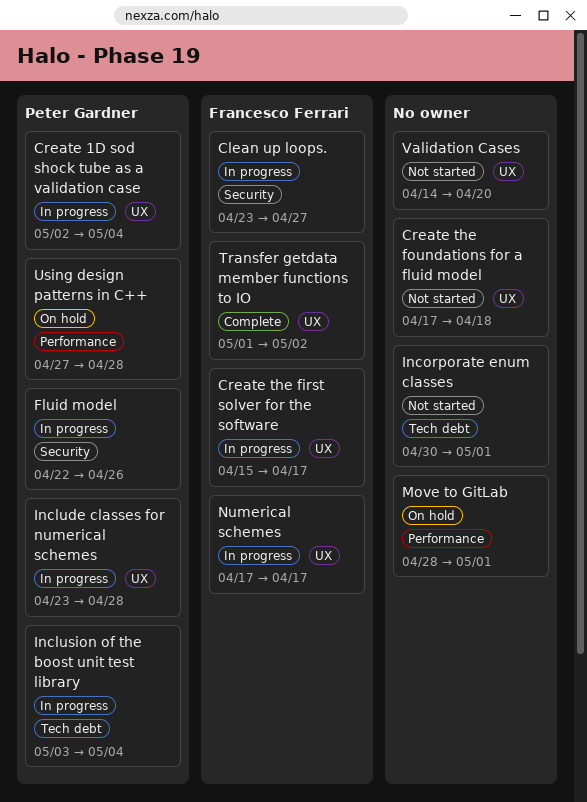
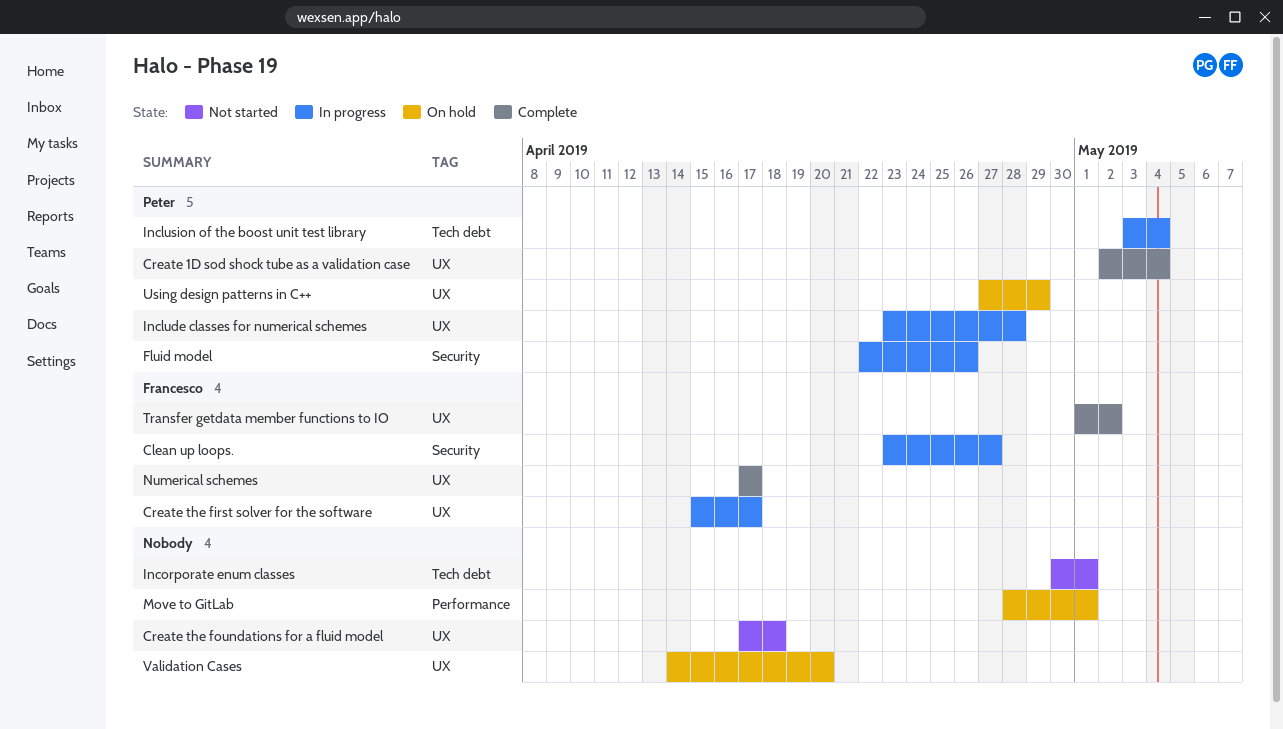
Create 1D sod shock tube as a validation case, status: In progress -> Complete
Numerical schemes, status: In progress -> Complete
Using design patterns in C++, label: Performance -> UX
Using design patterns in C++, due: Apr 28 -> Apr 29
Validation Cases, status: Not started -> On hold

